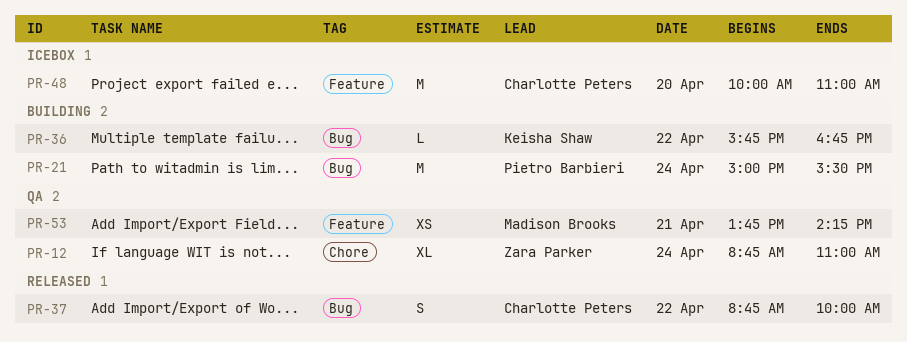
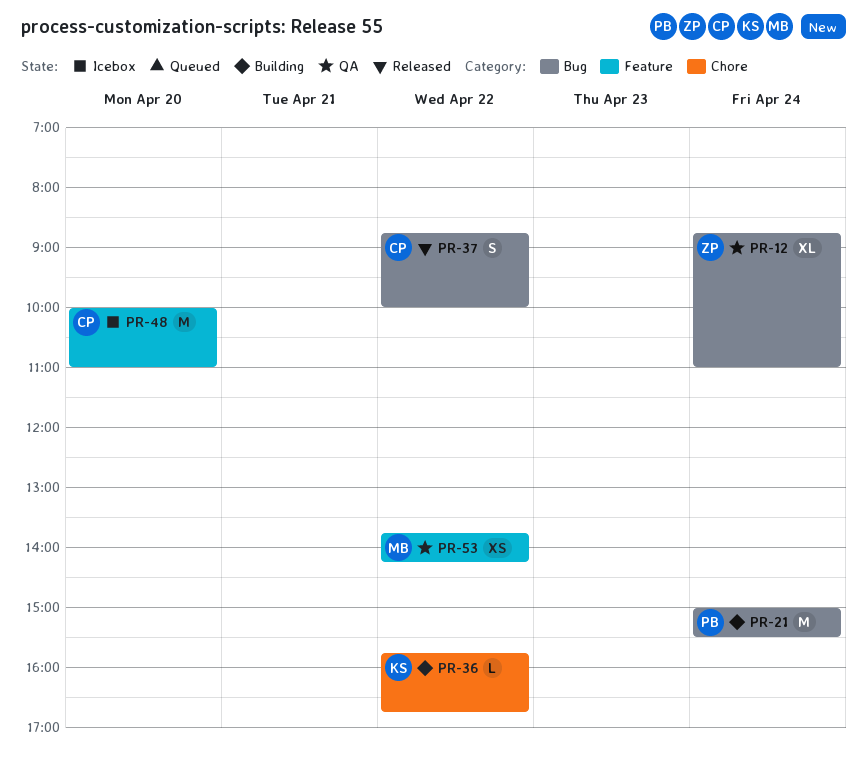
PR-12, label: Chore -> Bug
PR-36, label: Bug -> Chore
PR-53, day: Apr 21 -> Apr 22

